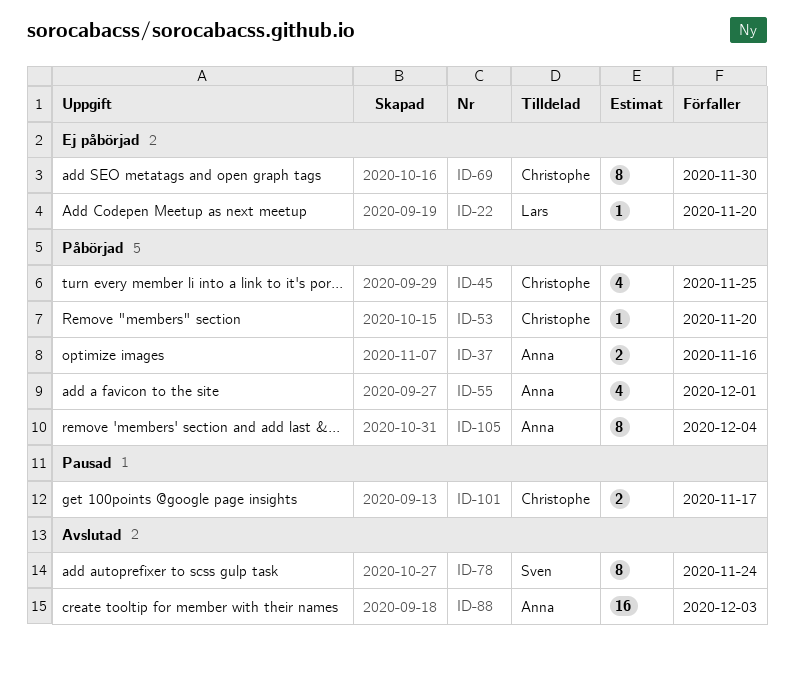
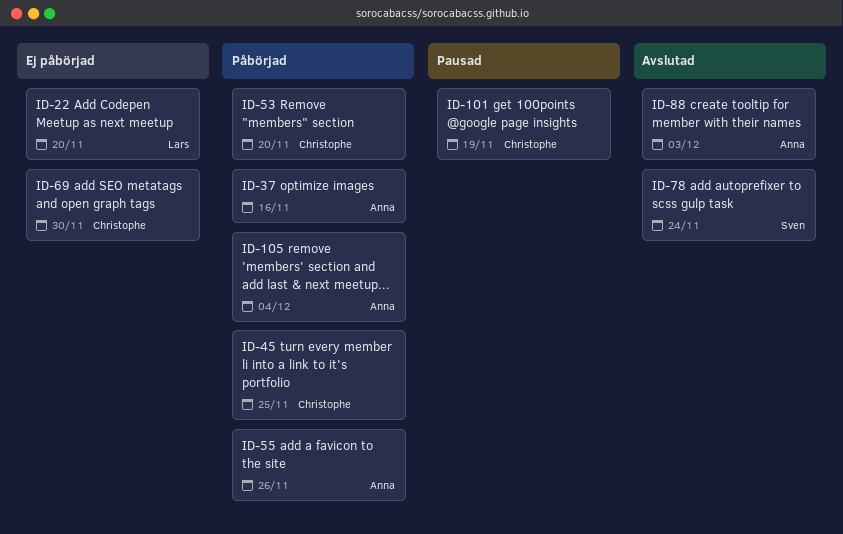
ID-55, due: Dec 1 -> Nov 26
ID-101, due: Nov 17 -> Nov 19

